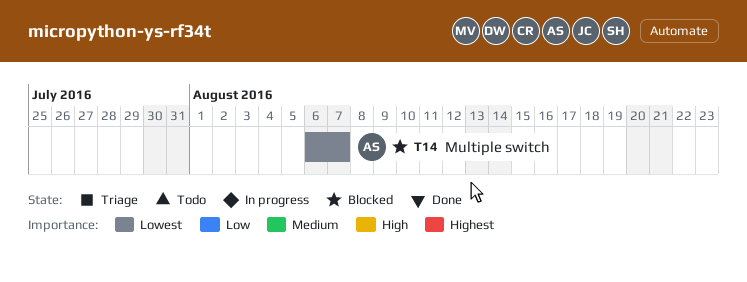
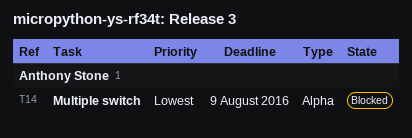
T14, due: Aug 7 -> Aug 9

